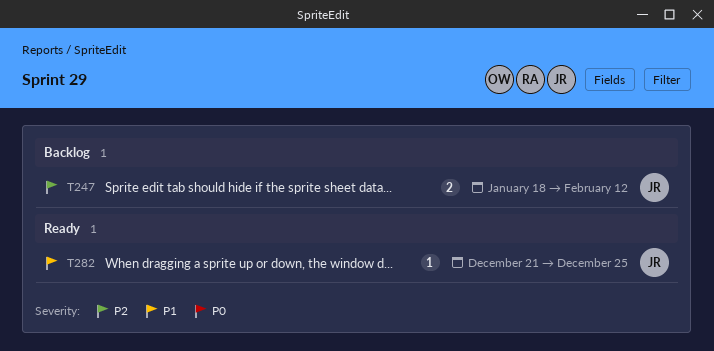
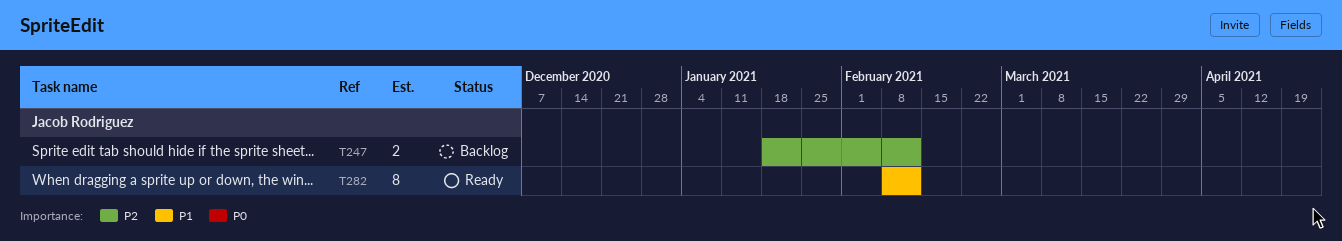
T282, estimate: 1 -> 8
T282, start: Dec 21 -> Feb 8
T282, due: Dec 25 -> Feb 12

